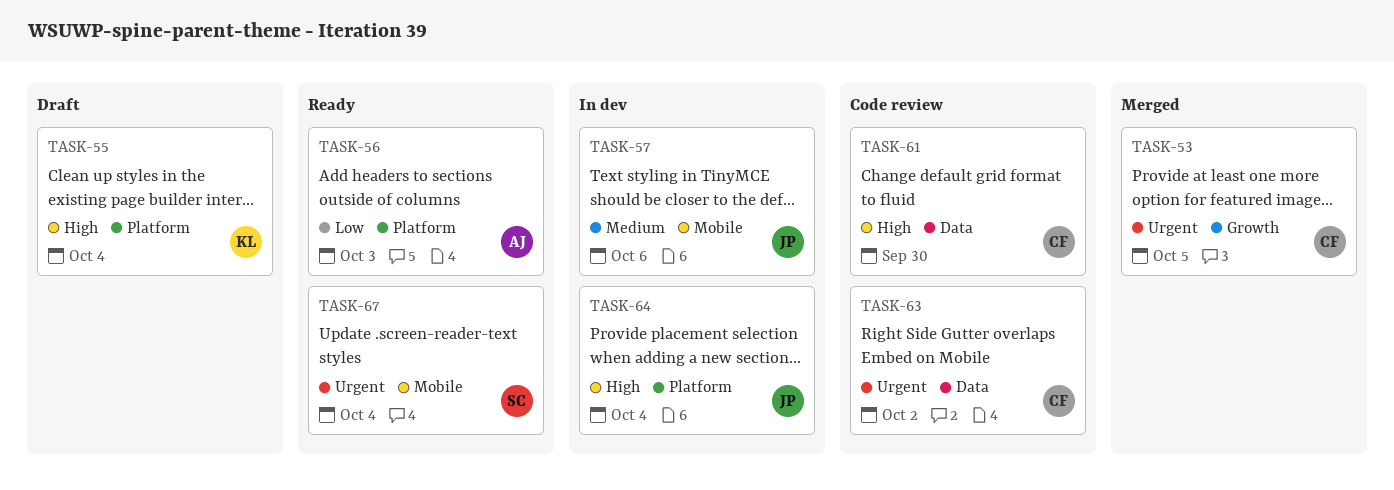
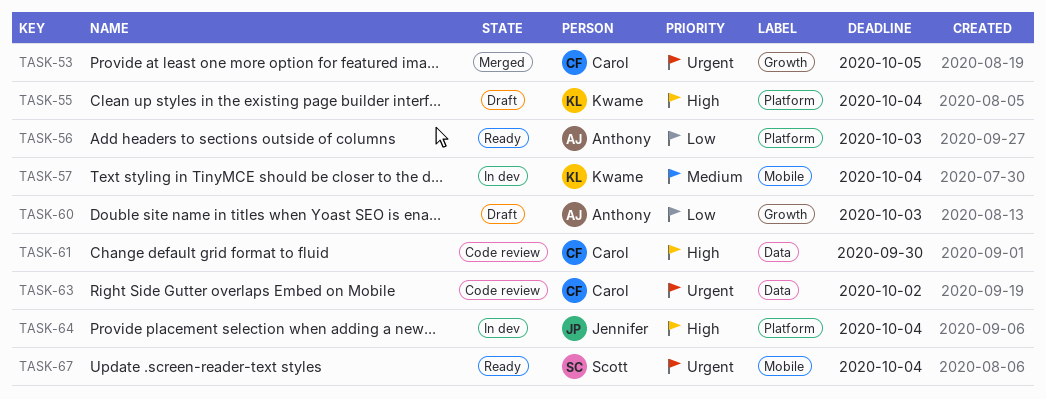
TASK-57, owner: Jennifer -> Kwame
TASK-57, due: Oct 6 -> Oct 4
TASK-60: none -> present

